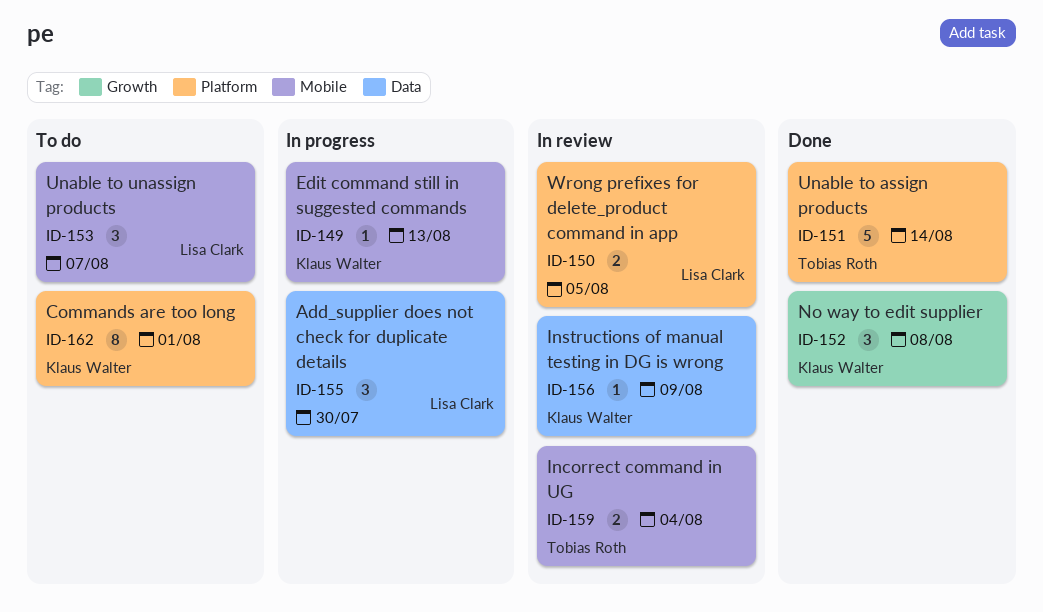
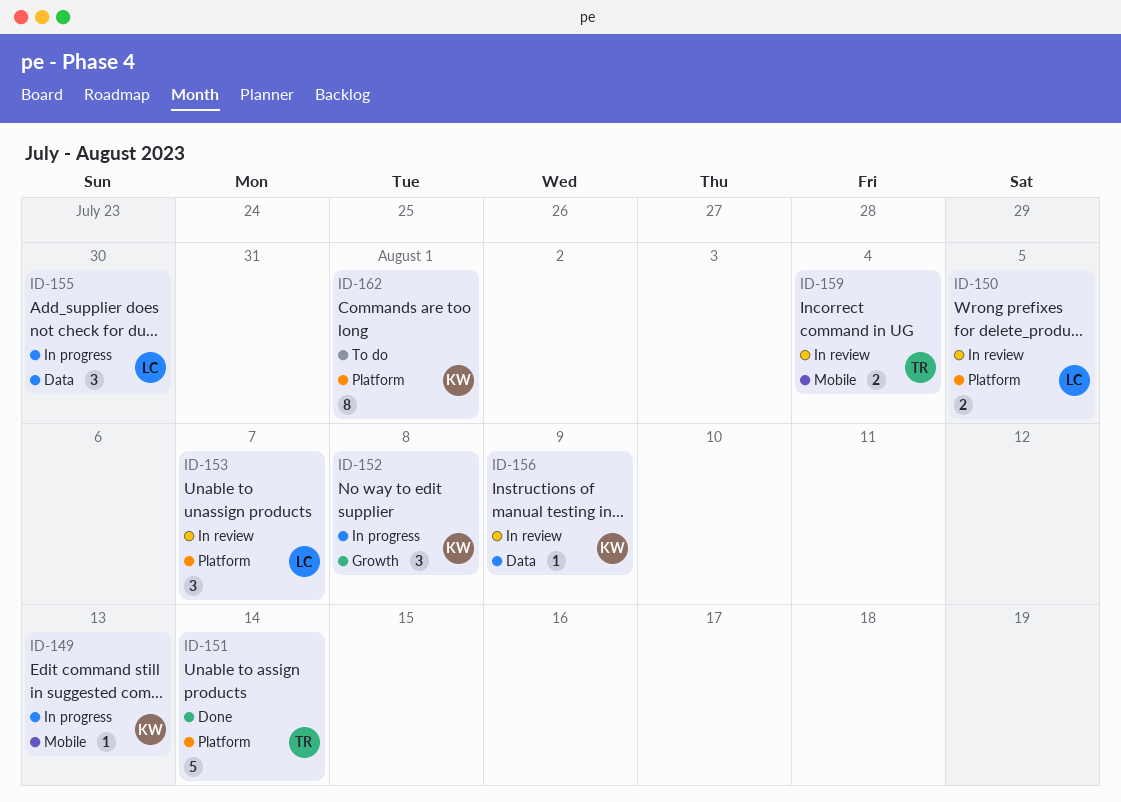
ID-152, status: Done -> In progress
ID-153, status: To do -> In review
ID-153, label: Mobile -> Platform

